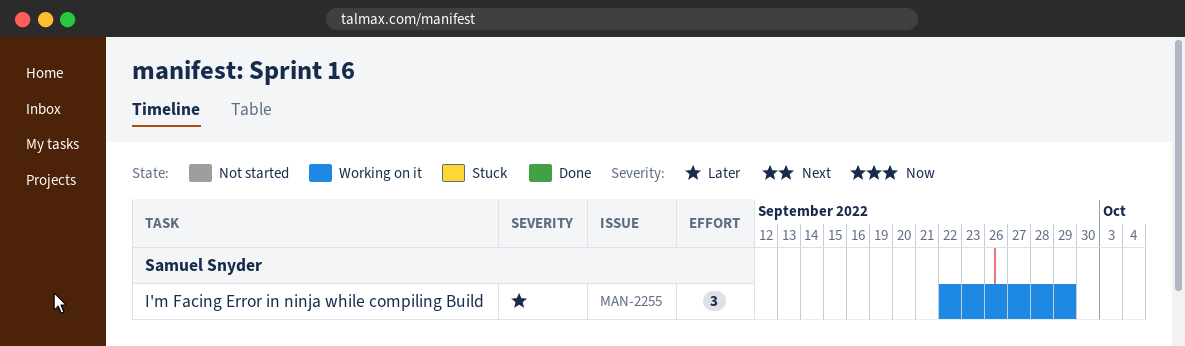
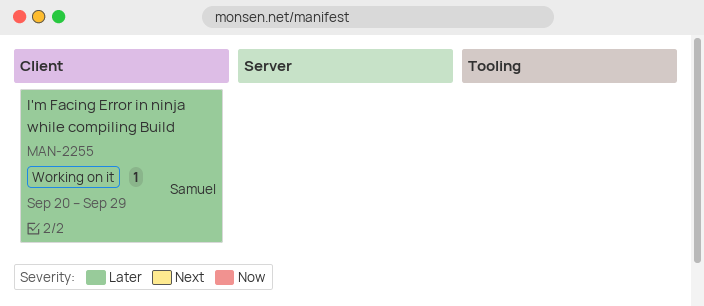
MAN-2255, estimate: 3 -> 1
MAN-2255, start: Sep 22 -> Sep 20

